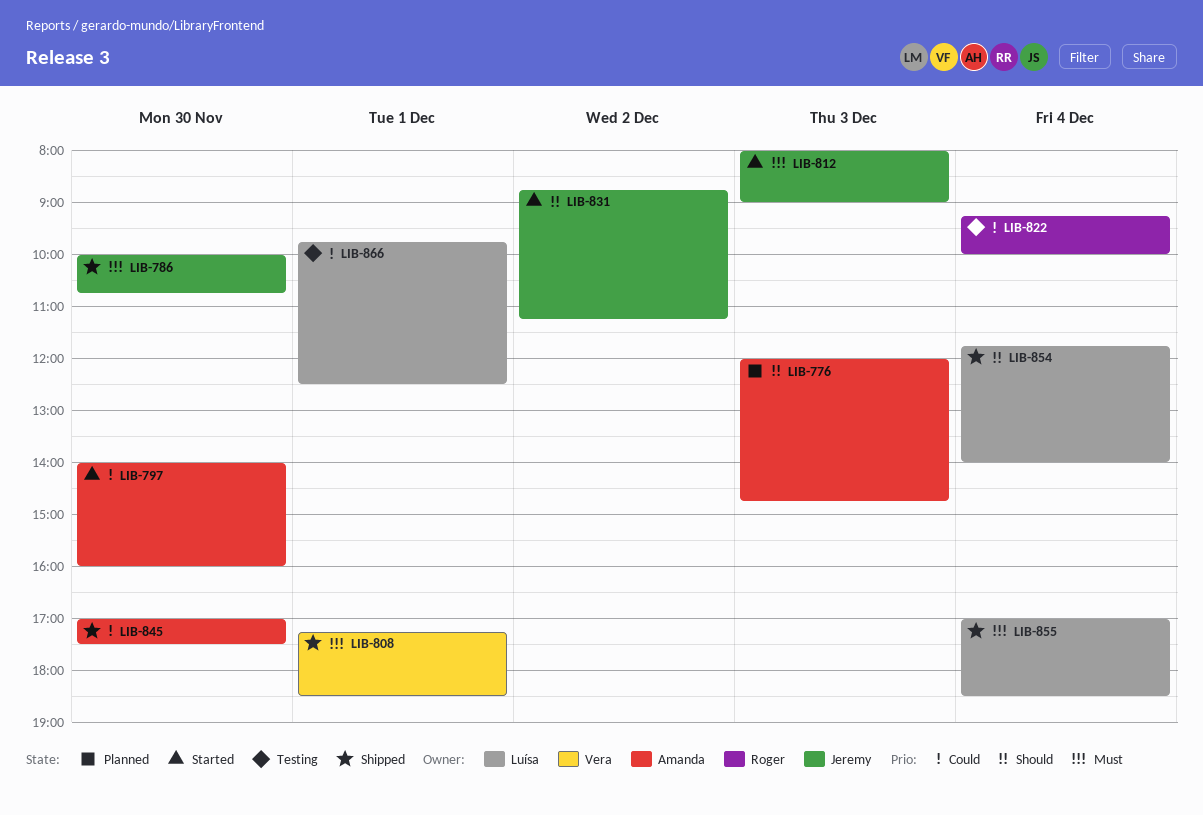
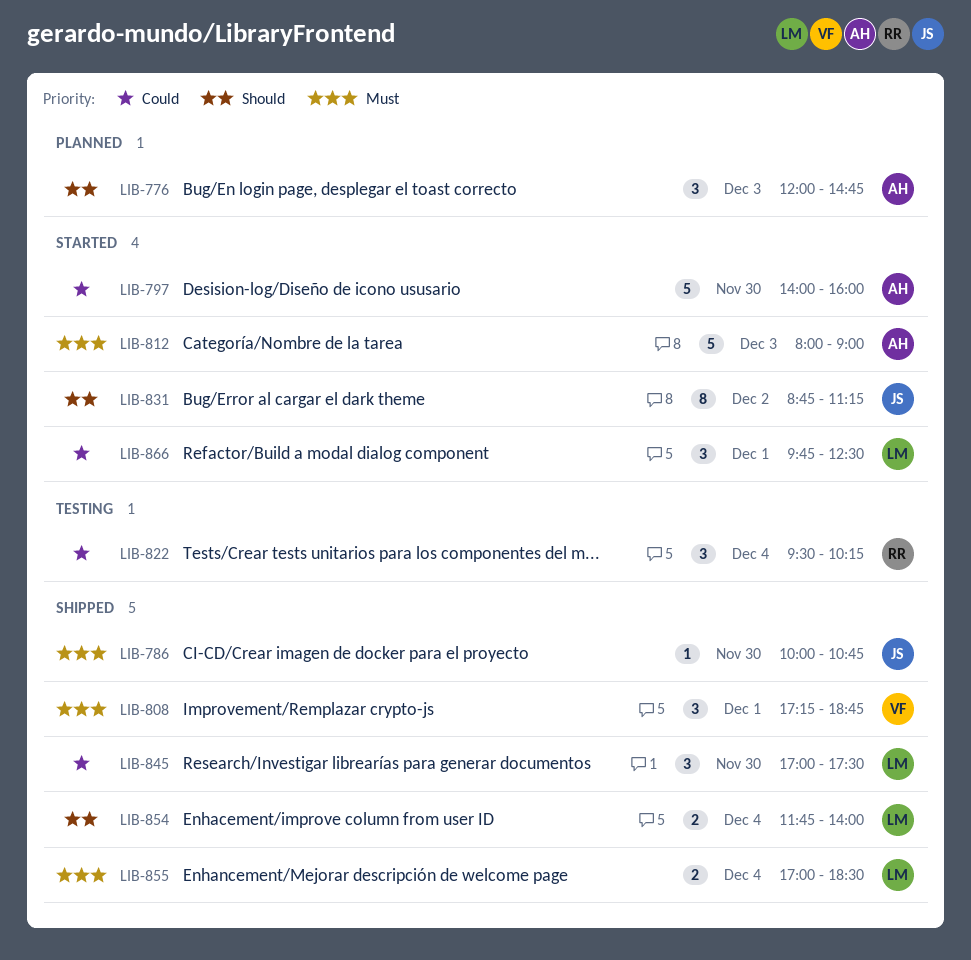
LIB-808, ends: 18:30 -> 18:45
LIB-812, owner: Jeremy -> Amanda
LIB-822, begins: 09:15 -> 09:30
LIB-822, ends: 10:00 -> 10:15
LIB-845, owner: Amanda -> Luísa
LIB-866, status: Testing -> Started

